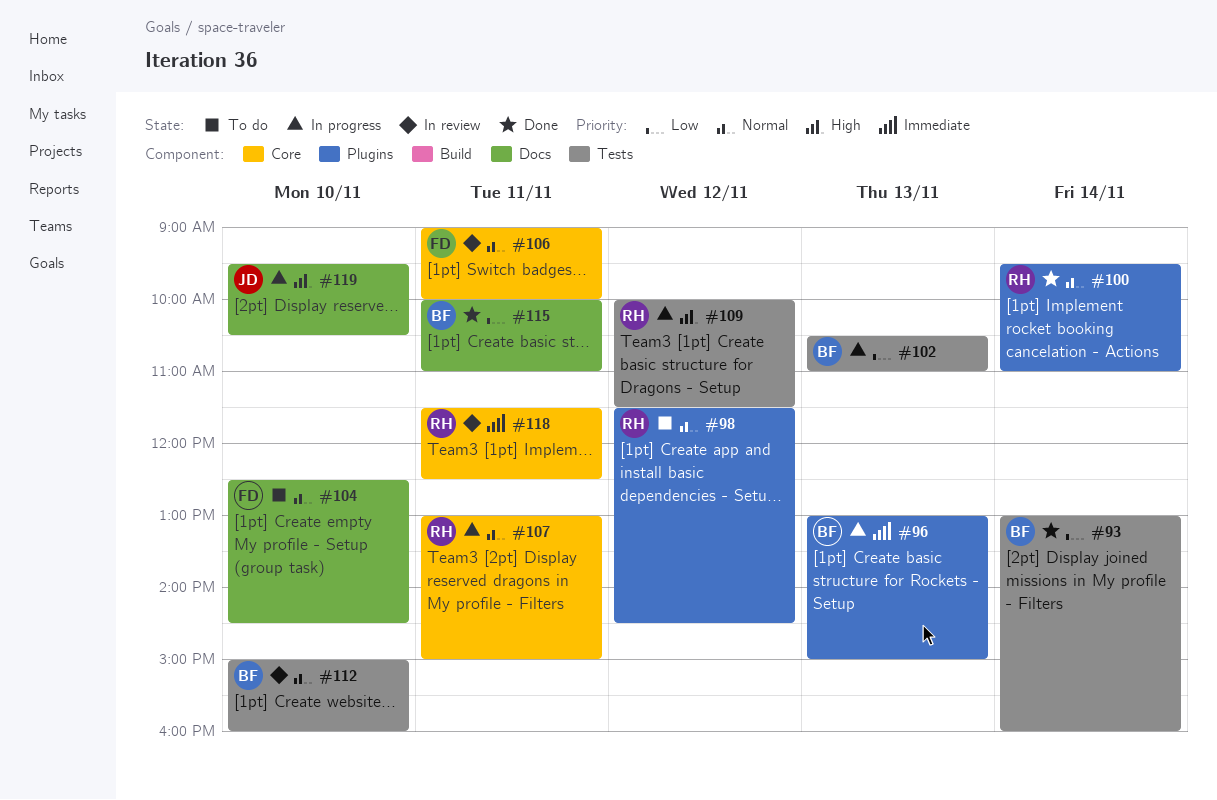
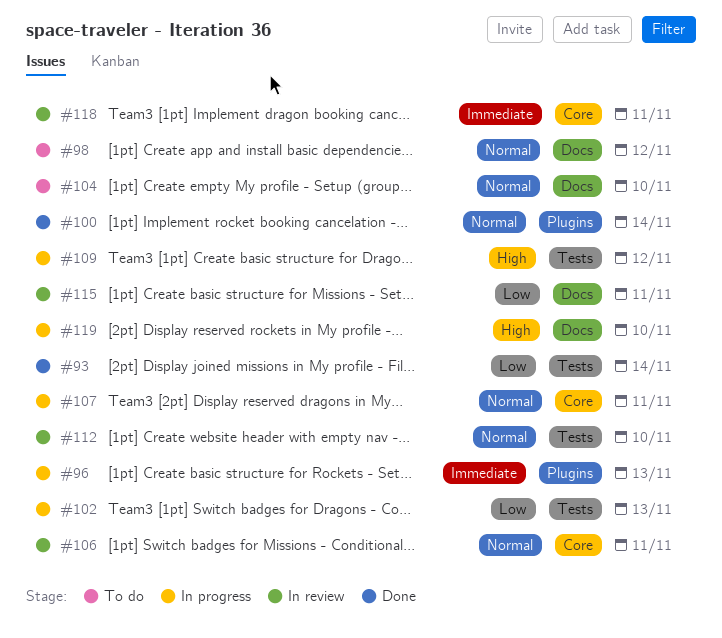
#98, label: Plugins -> Docs
#115, status: Done -> In review

